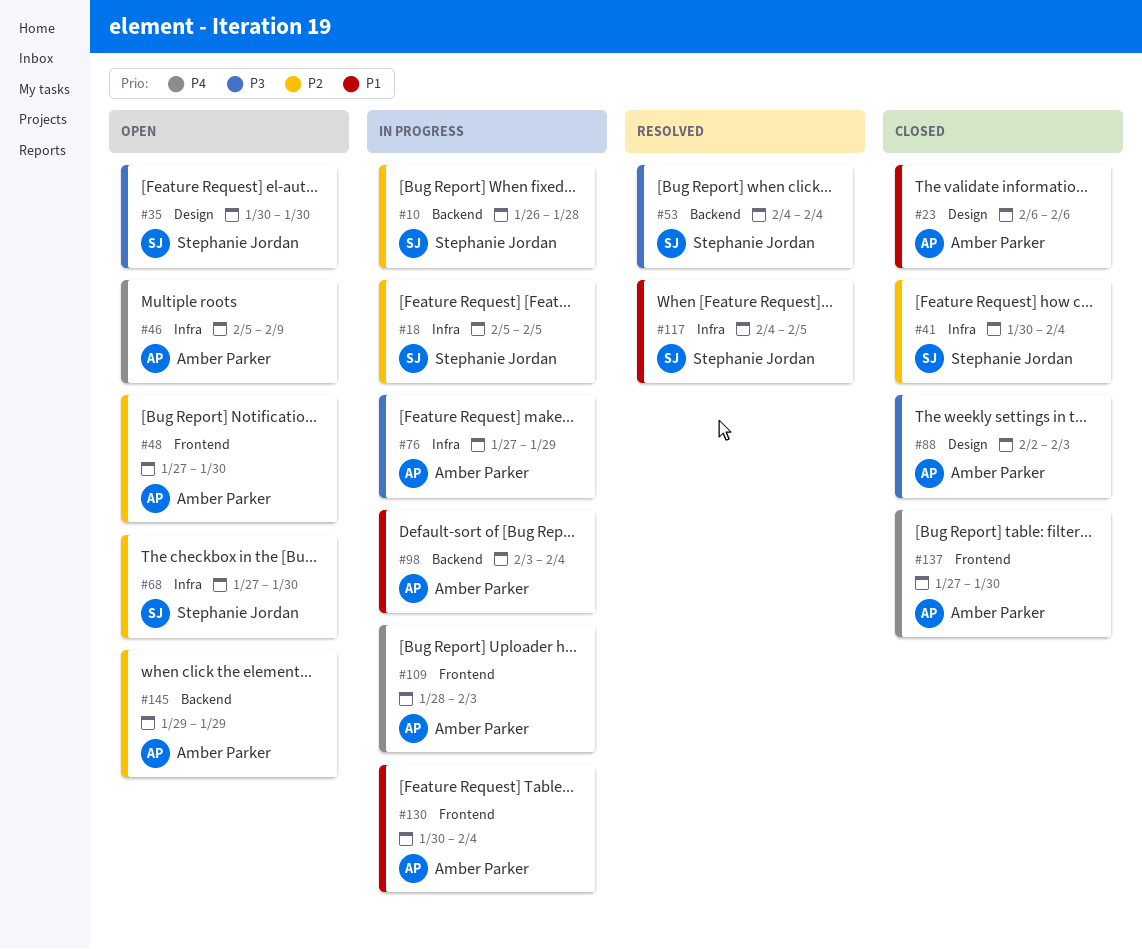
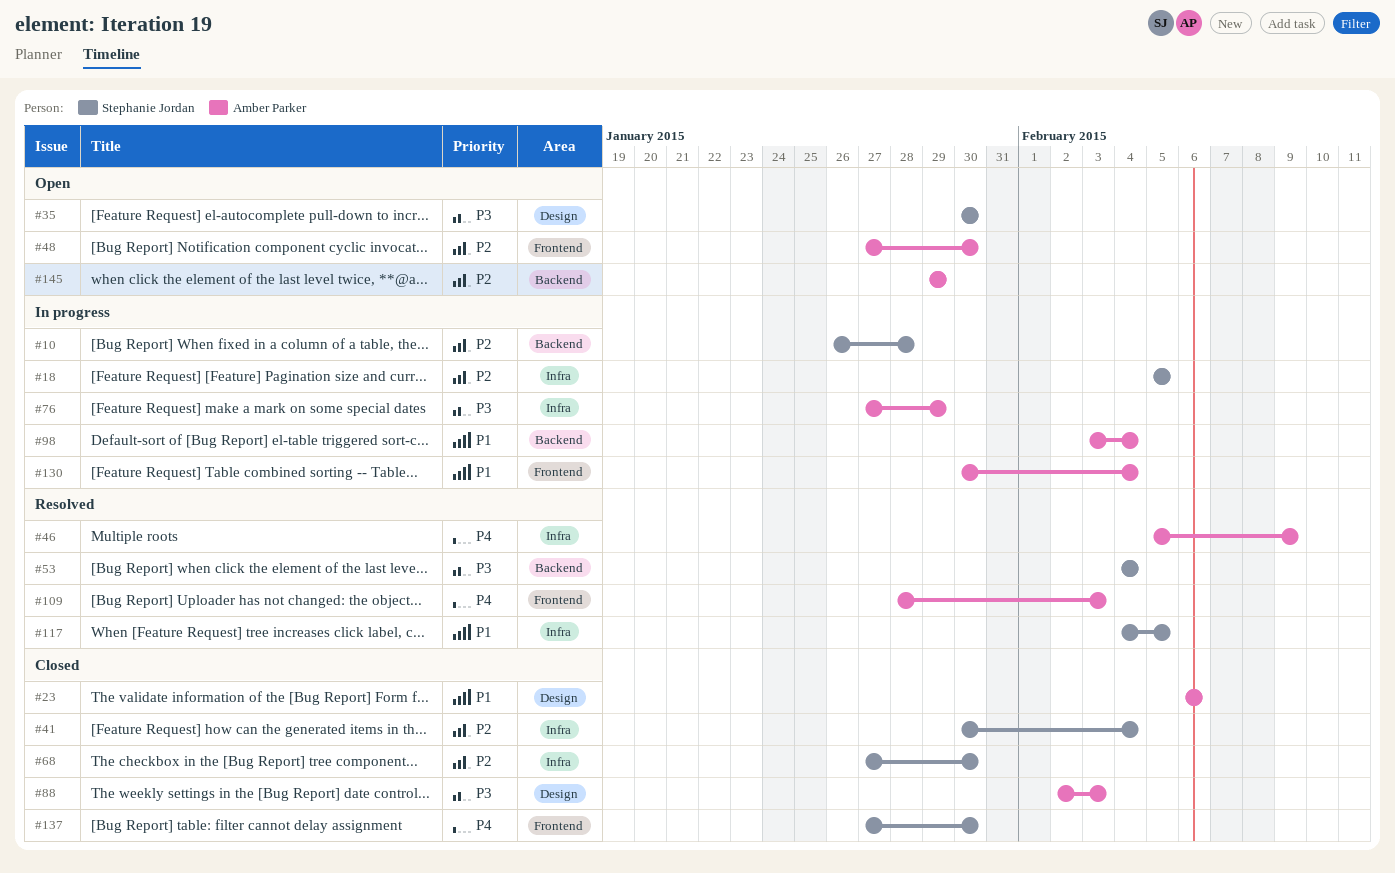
#46, status: Open -> Resolved
#68, status: Open -> Closed
#109, status: In progress -> Resolved
#137, owner: Amber Parker -> Stephanie Jordan

